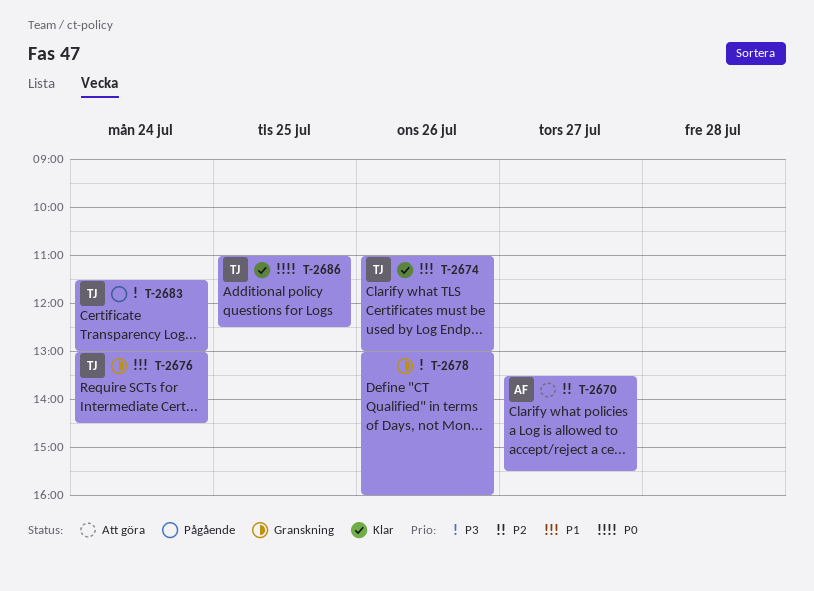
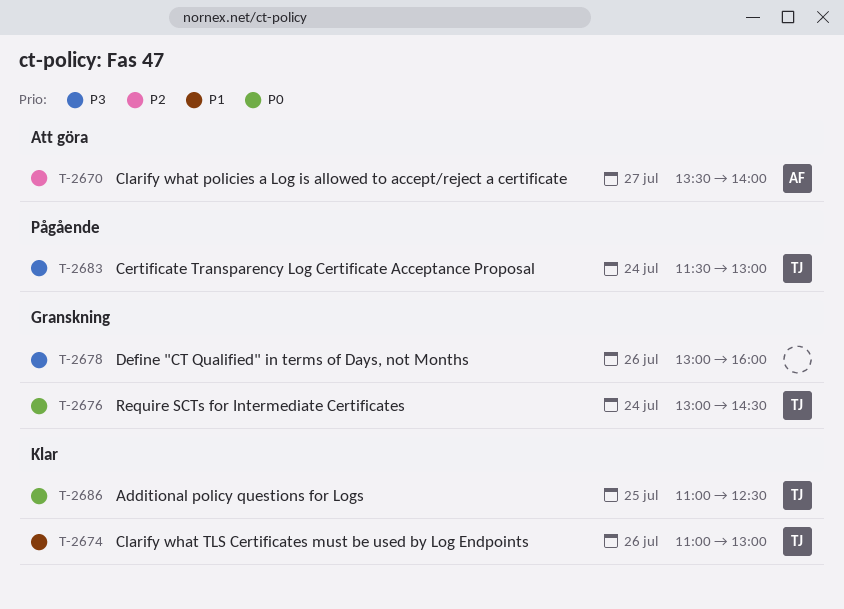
T-2670, ends: 15:30 -> 14:00
T-2676, priority: P1 -> P0

